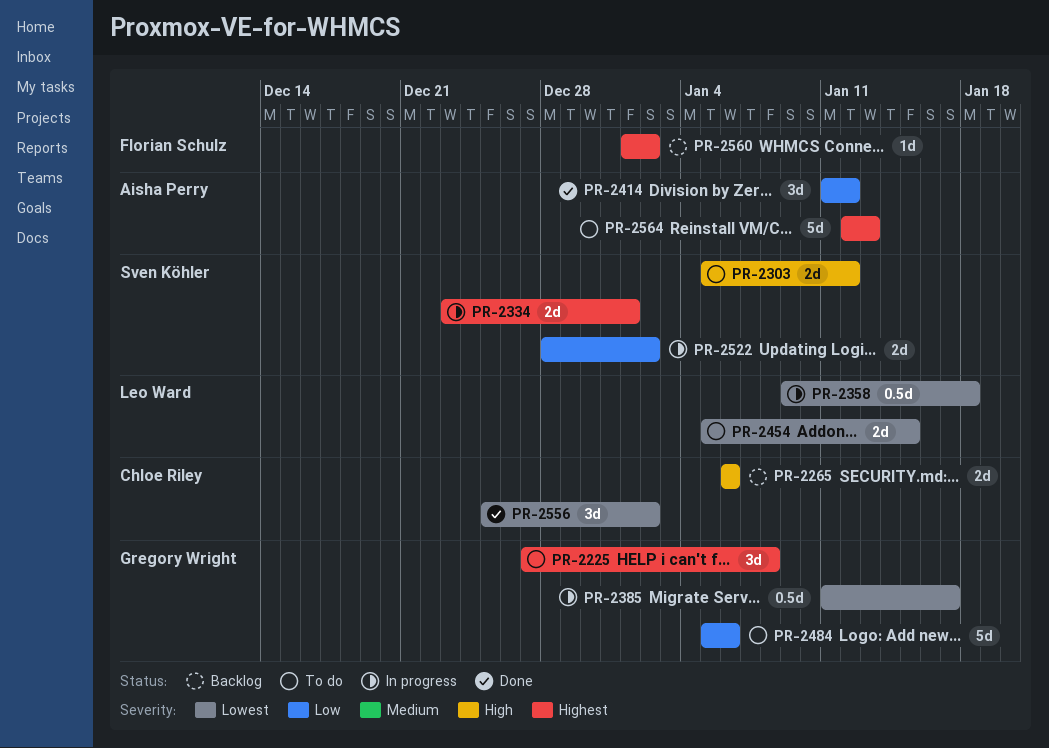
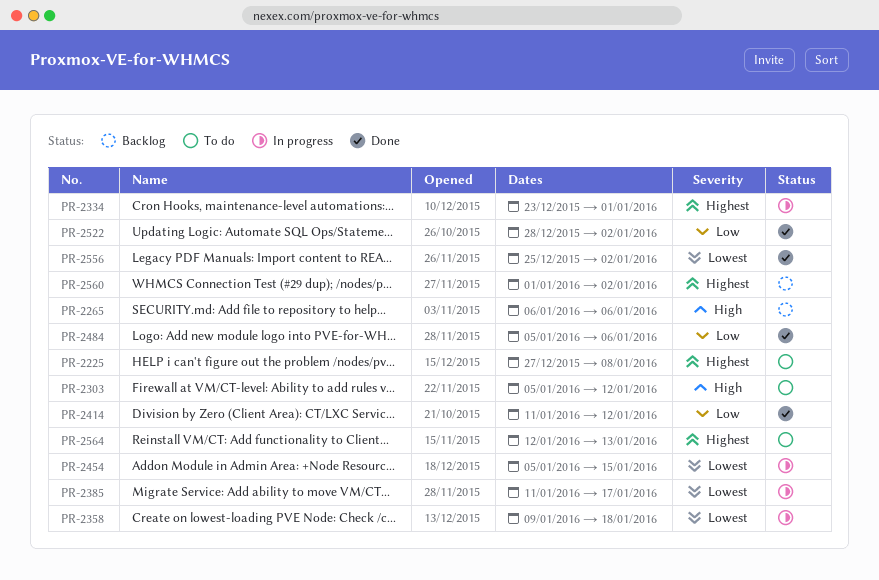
PR-2454, status: To do -> In progress
PR-2484, status: To do -> Done
PR-2522, status: In progress -> Done

